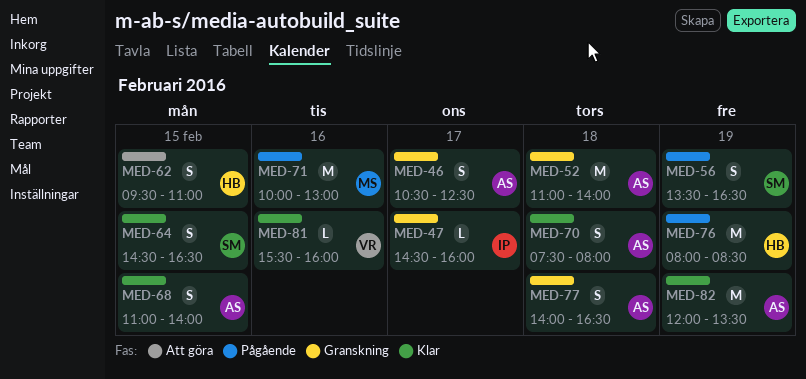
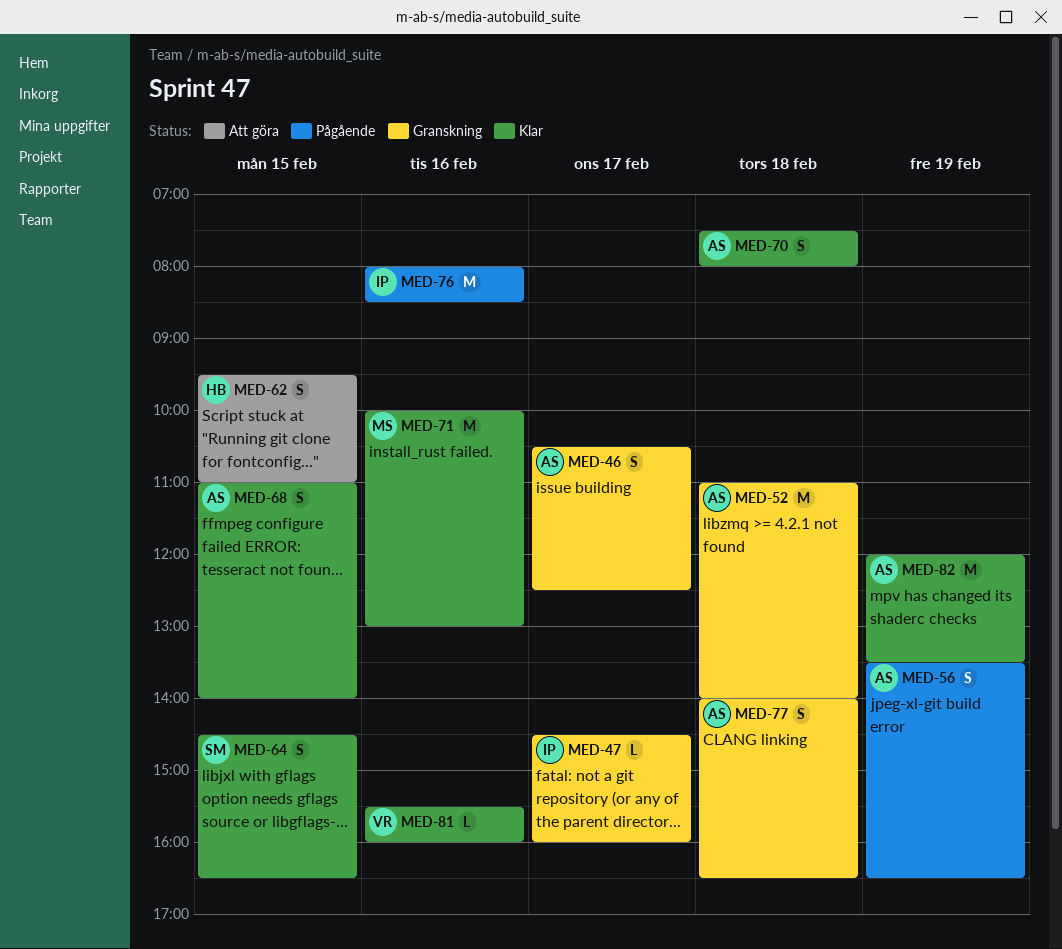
MED-56, owner: SM -> AS
MED-71, status: Pågående -> Klar
MED-76, owner: HB -> IP
MED-76, day: Feb 19 -> Feb 16

